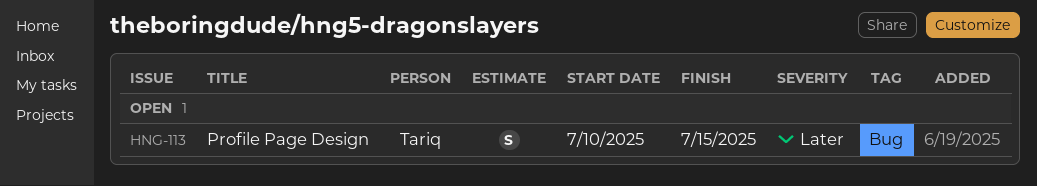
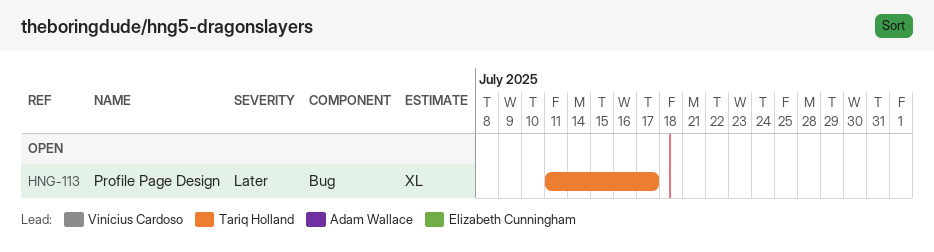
HNG-113, estimate: S -> XL
HNG-113, start: Jul 10 -> Jul 11
HNG-113, due: Jul 15 -> Jul 17

